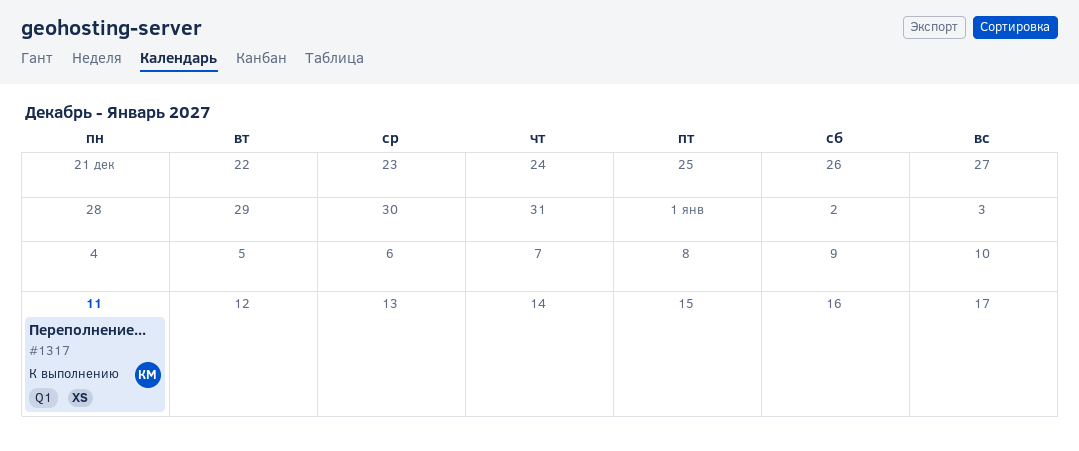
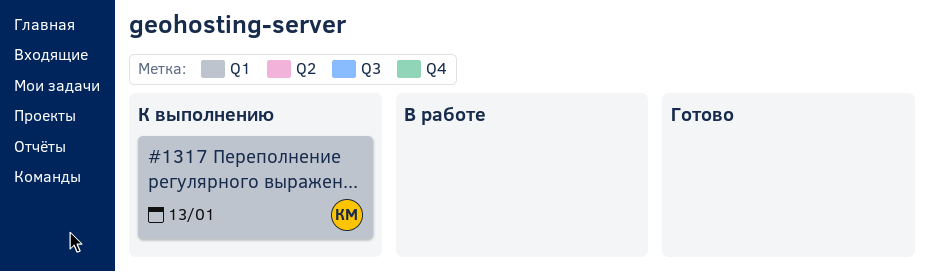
#1317, due: Jan 11 -> Jan 13

